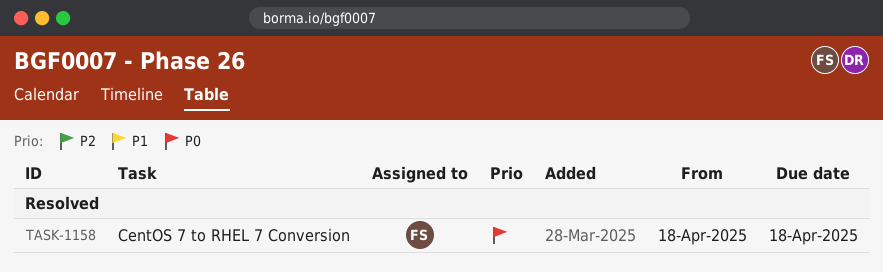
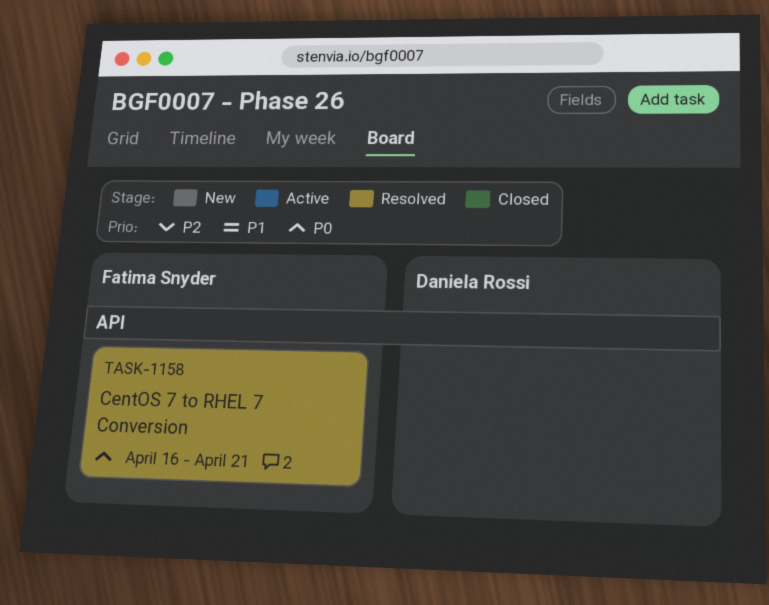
TASK-1158, start: Apr 18 -> Apr 16
TASK-1158, due: Apr 18 -> Apr 21

